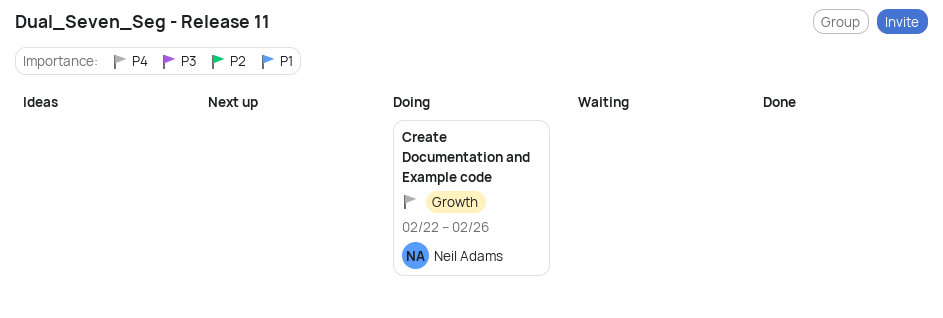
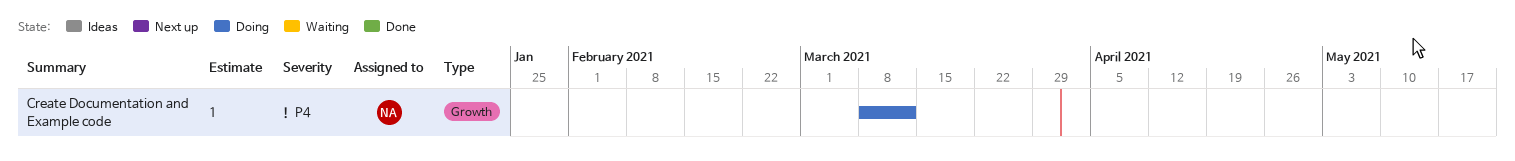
Create Documentation and Example code, start: Feb 22 -> Mar 8
Create Documentation and Example code, due: Feb 26 -> Mar 12

